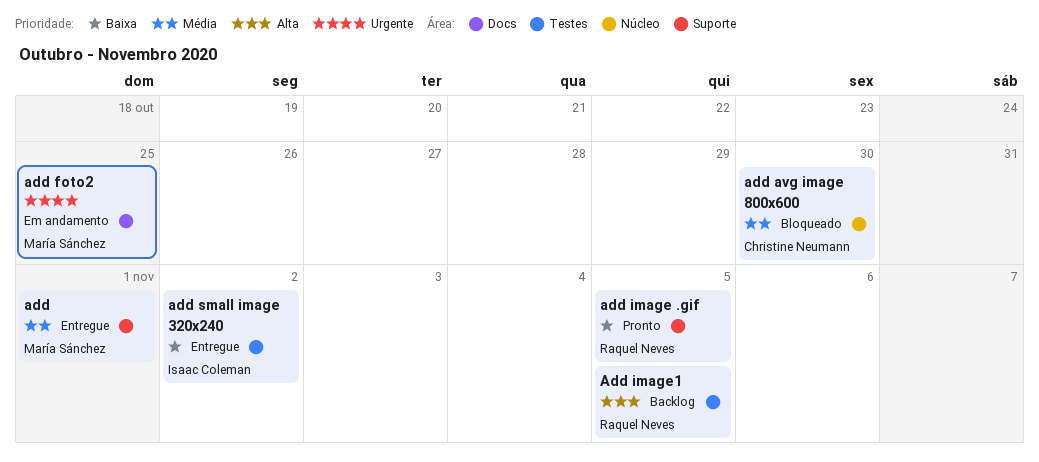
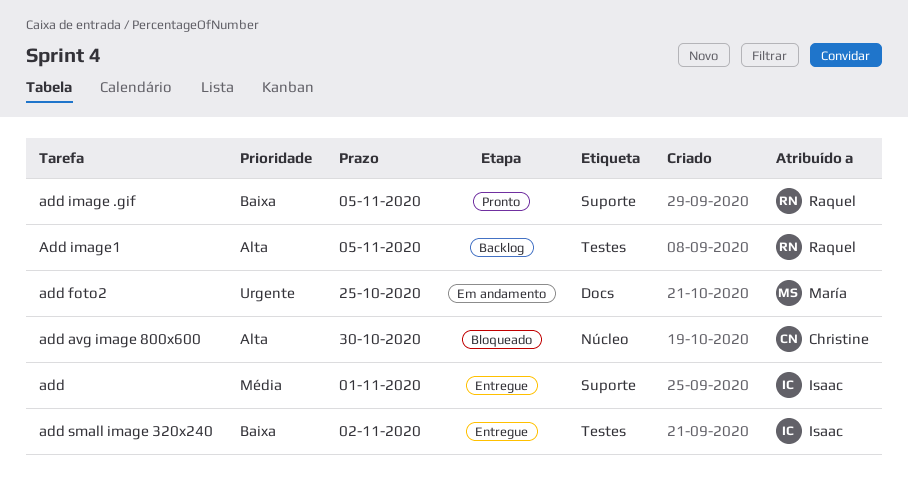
add, owner: María Sánchez -> Isaac Coleman
add avg image 800x600, priority: Média -> Alta

